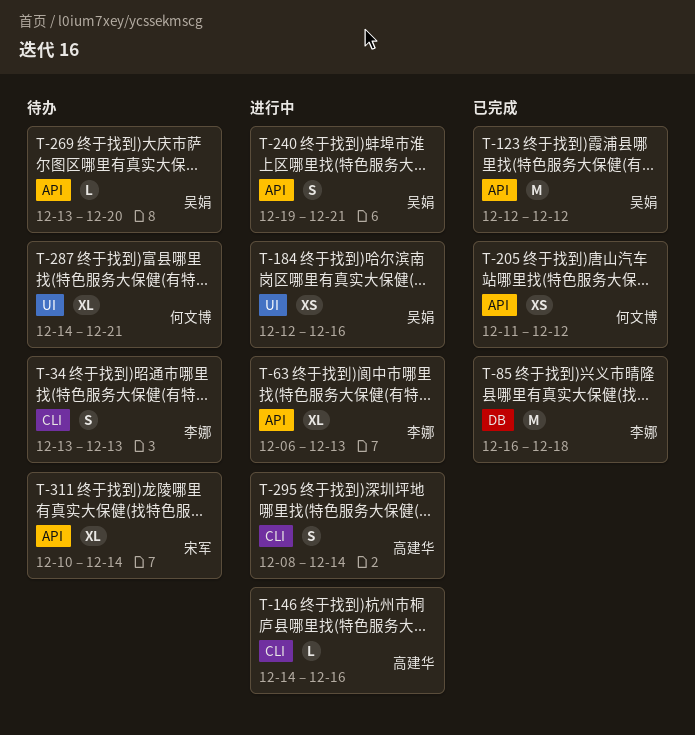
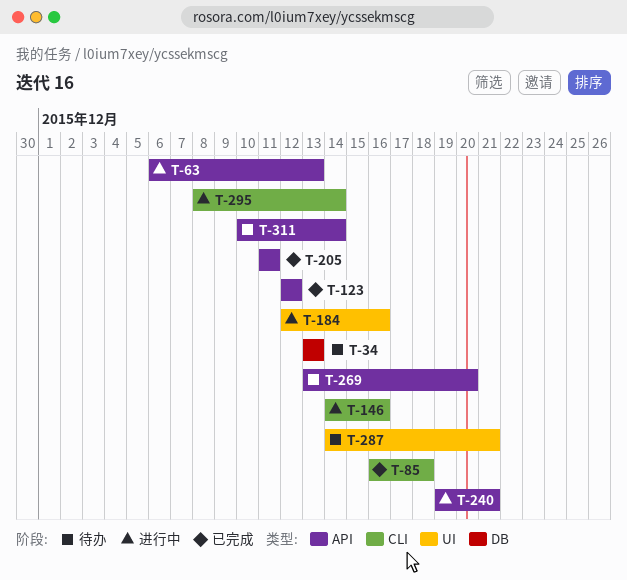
T-34, label: CLI -> DB
T-85, label: DB -> CLI
T-205, due: Dec 12 -> Dec 11

